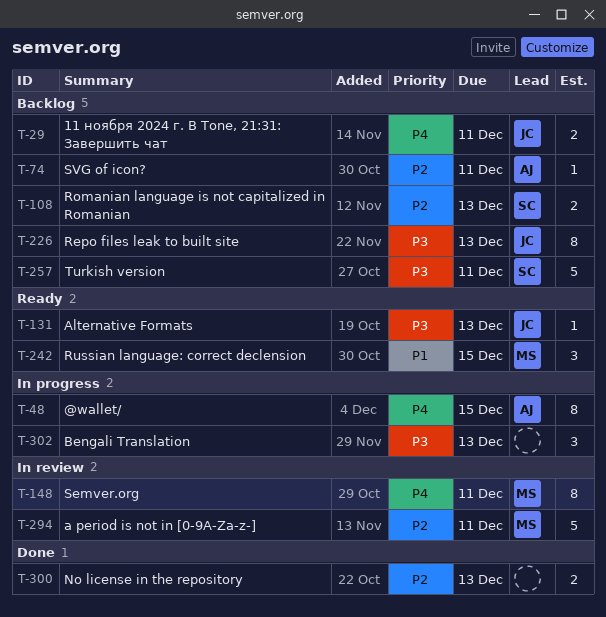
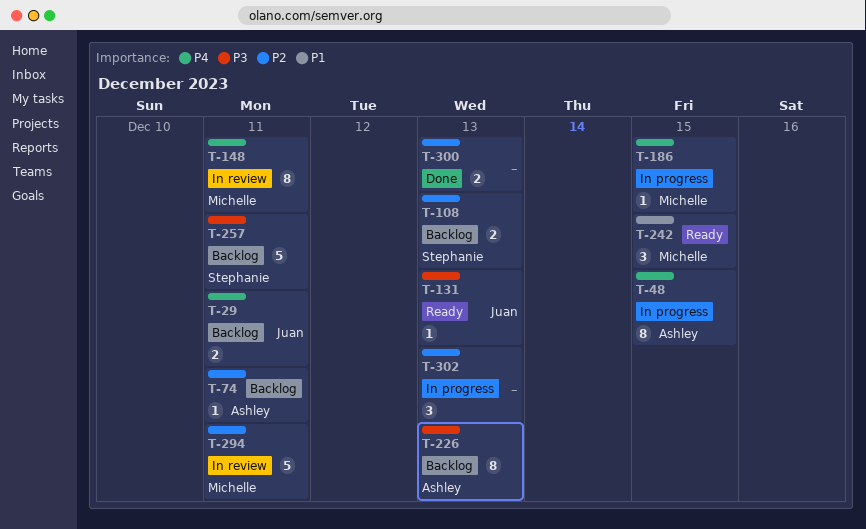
T-186: none -> present
T-226, owner: Juan -> Ashley
T-302, priority: P3 -> P2

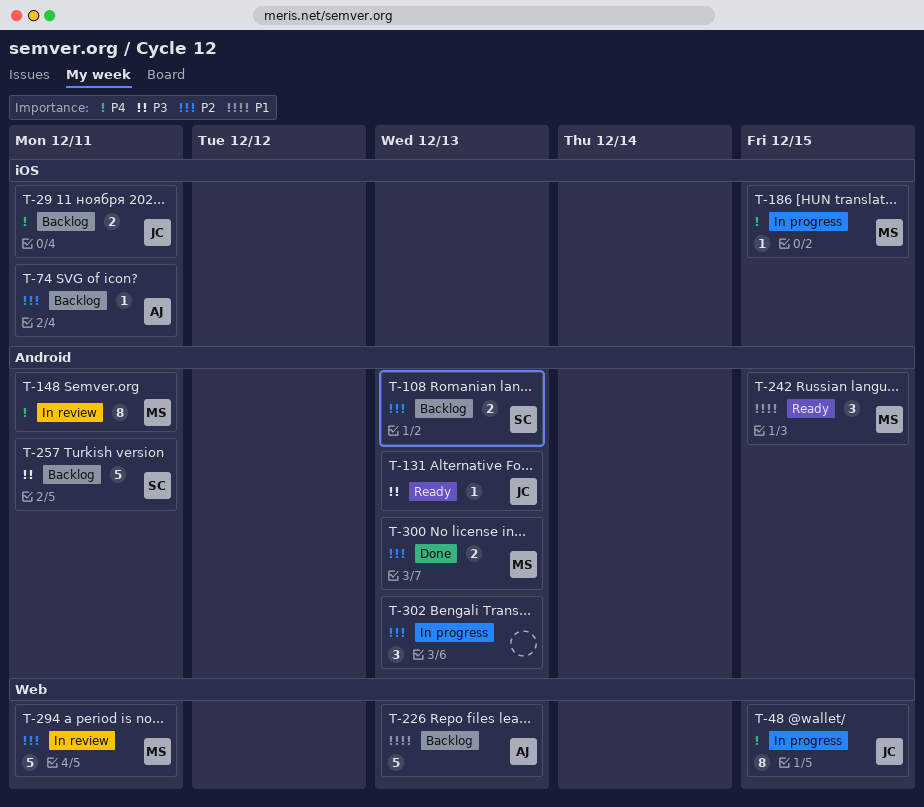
T-48, owner: Ashley -> Juan
T-226, priority: P3 -> P1
T-226, estimate: 8 -> 5
T-300, owner: none -> Michelle

